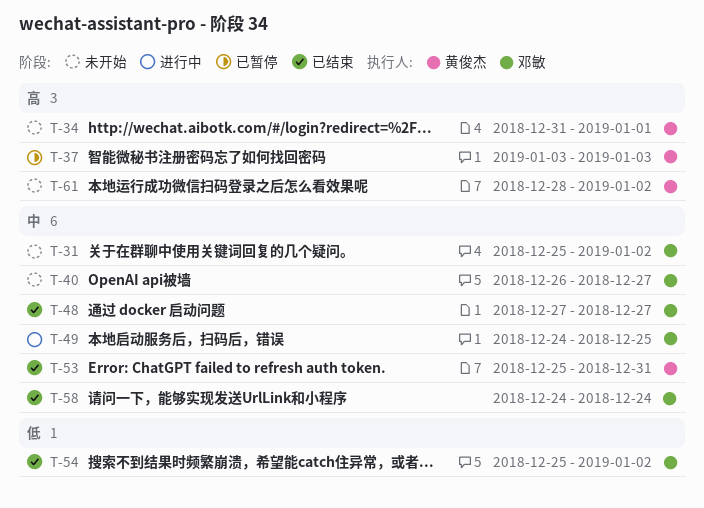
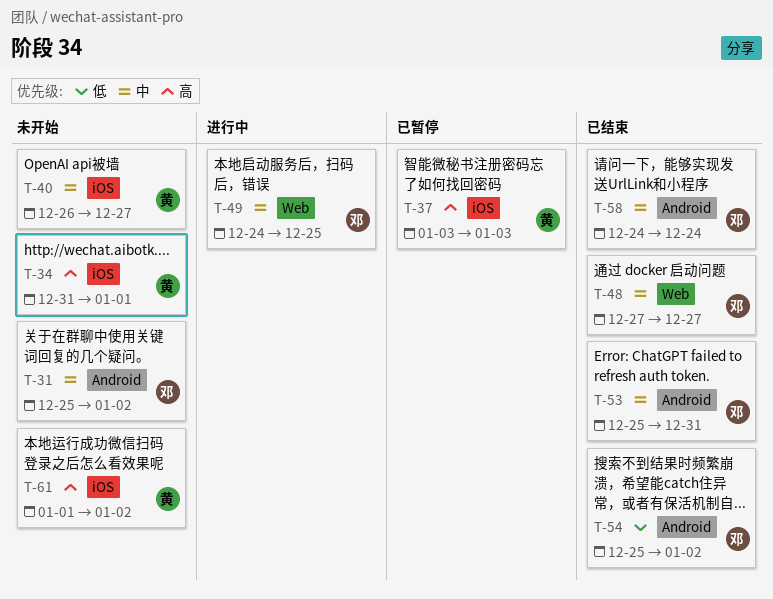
T-40, owner: 邓敏 -> 黄俊杰
T-53, owner: 黄俊杰 -> 邓敏
T-61, start: Dec 28 -> Jan 1

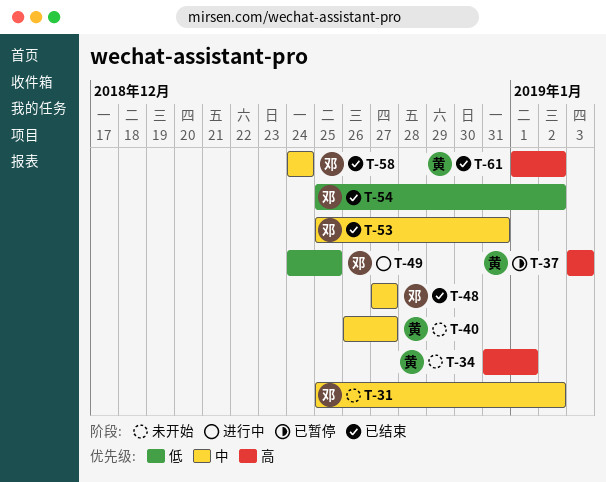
T-49, priority: 中 -> 低
T-61, status: 未开始 -> 已结束

